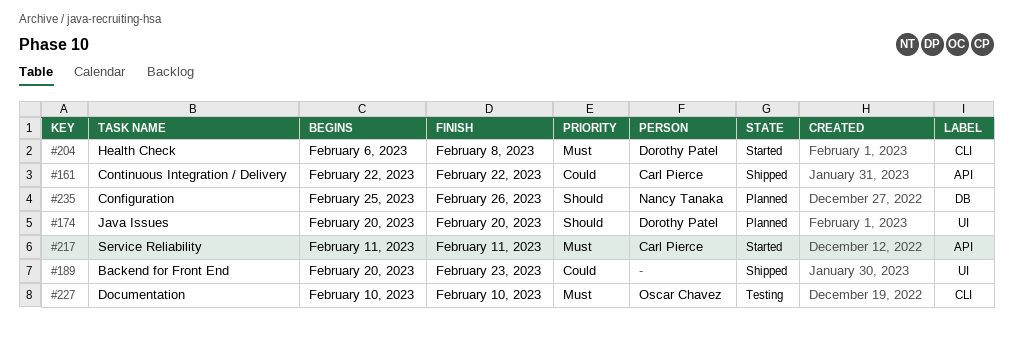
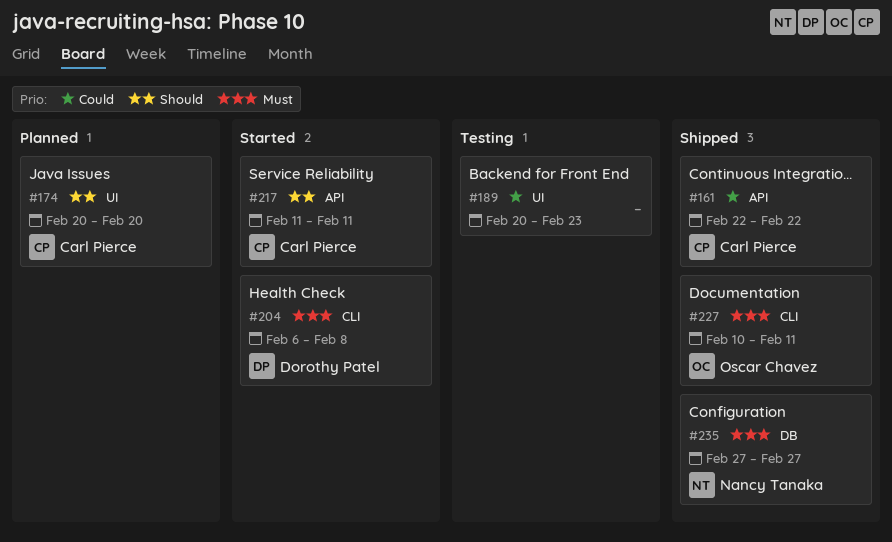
#174, owner: Dorothy Patel -> Carl Pierce
#189, status: Shipped -> Testing
#217, priority: Must -> Should
#227, status: Testing -> Shipped
#227, due: Feb 10 -> Feb 11
#235, status: Planned -> Shipped
#235, priority: Should -> Must
#235, start: Feb 25 -> Feb 27
#235, due: Feb 26 -> Feb 27

